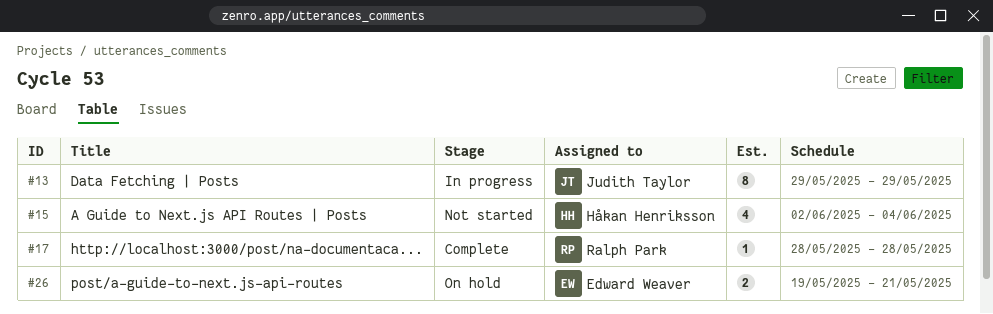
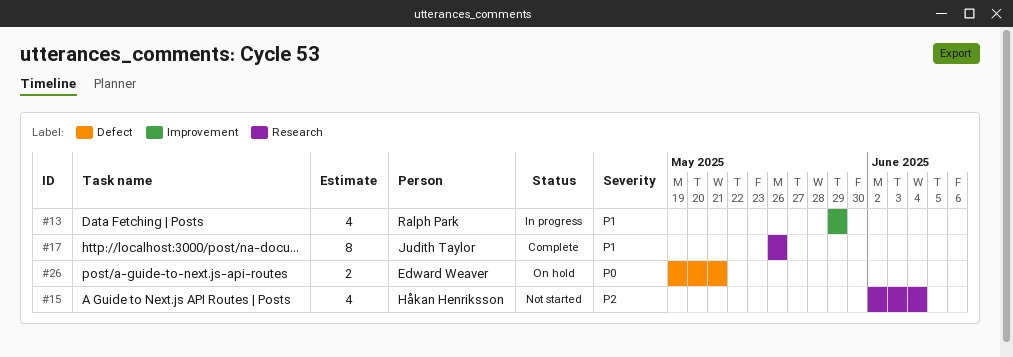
#13, owner: Judith Taylor -> Ralph Park
#13, estimate: 8 -> 4
#17, owner: Ralph Park -> Judith Taylor
#17, estimate: 1 -> 8
#17, start: May 28 -> May 26
#17, due: May 28 -> May 26

